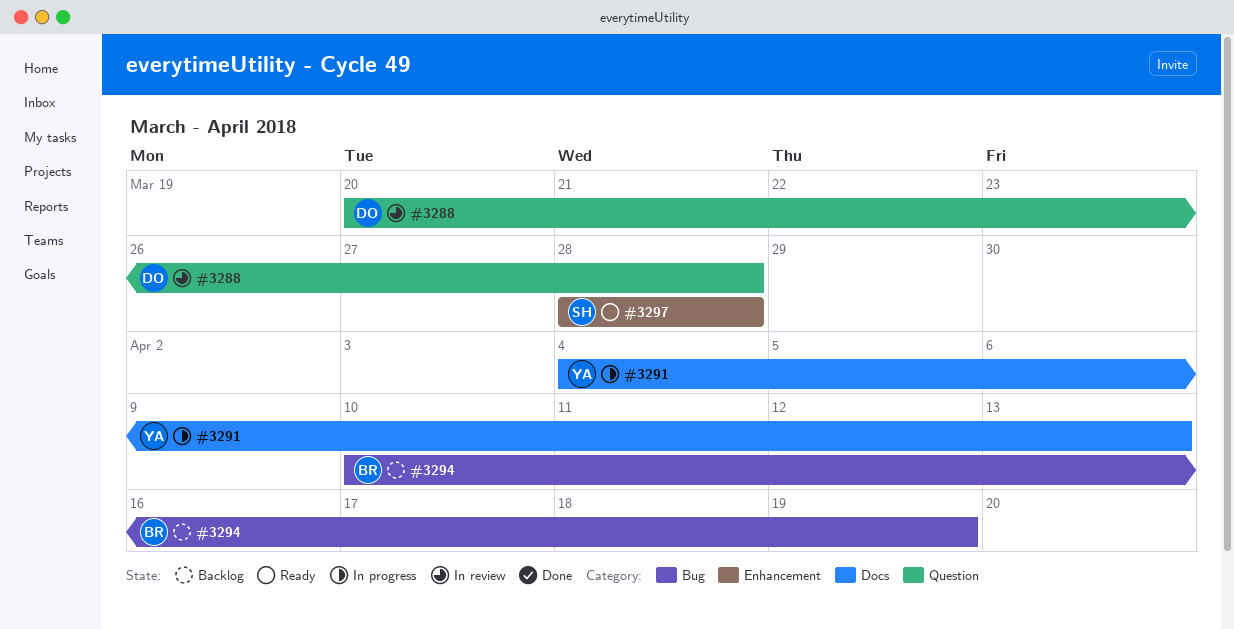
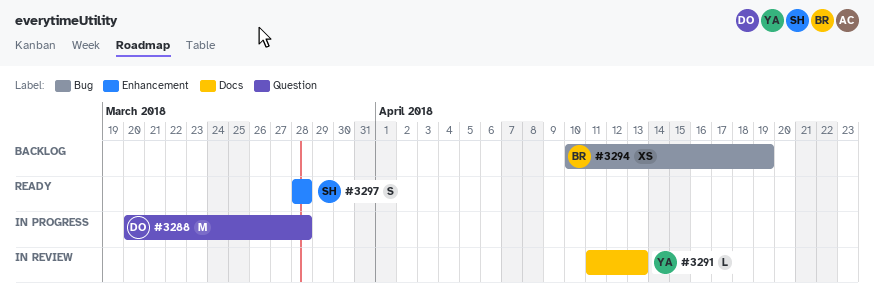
#3288, status: In review -> In progress
#3291, status: In progress -> In review
#3291, start: Apr 4 -> Apr 11

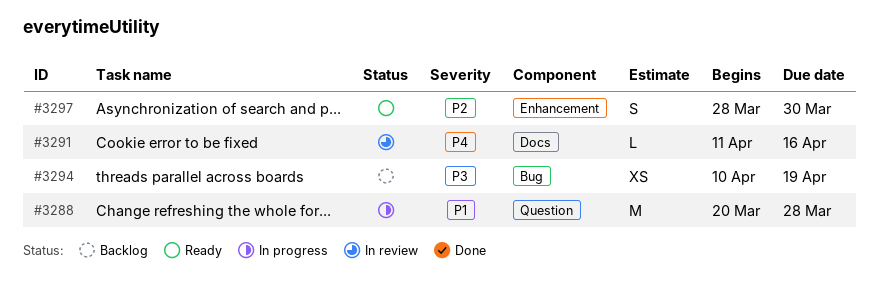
#3291, due: Apr 13 -> Apr 16
#3297, due: Mar 28 -> Mar 30

